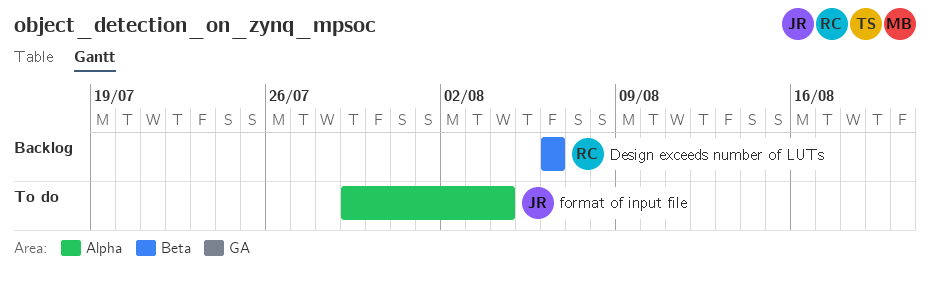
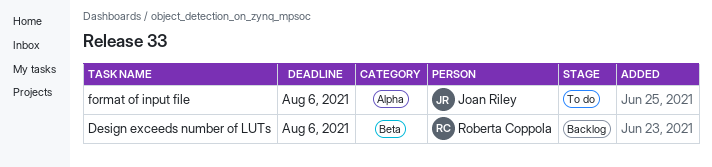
format of input file, due: Aug 4 -> Aug 6

